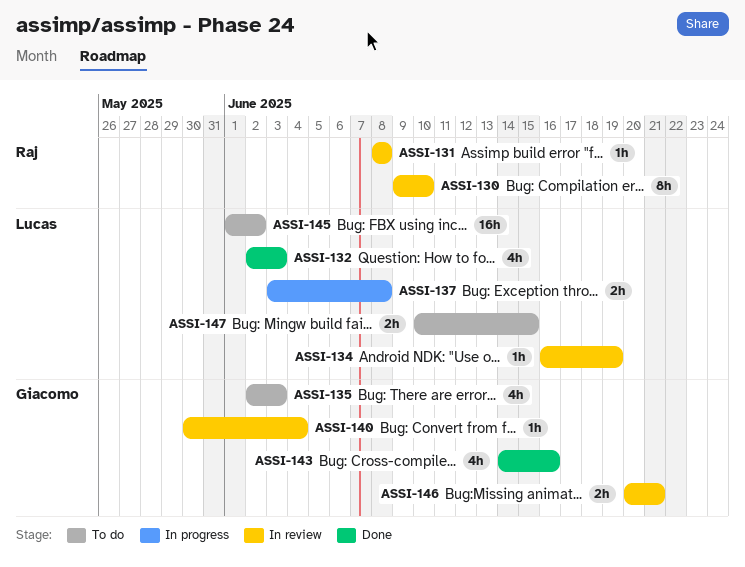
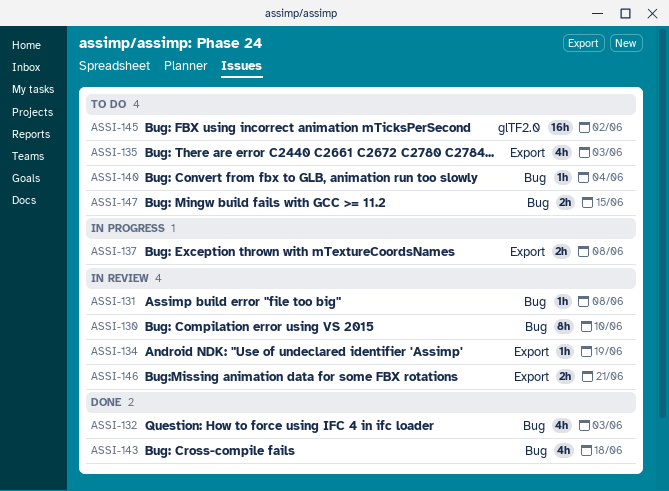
ASSI-140, status: In review -> To do
ASSI-143, due: Jun 16 -> Jun 18

